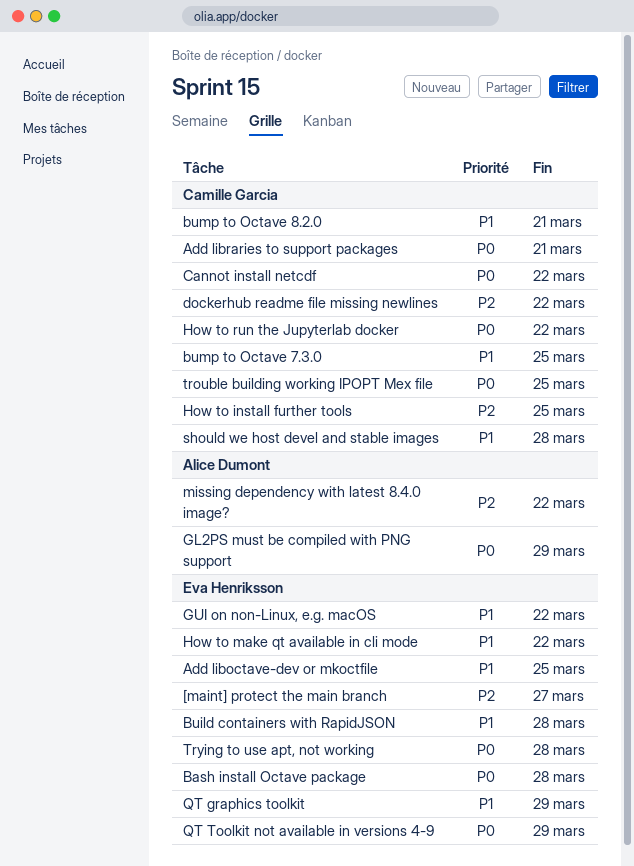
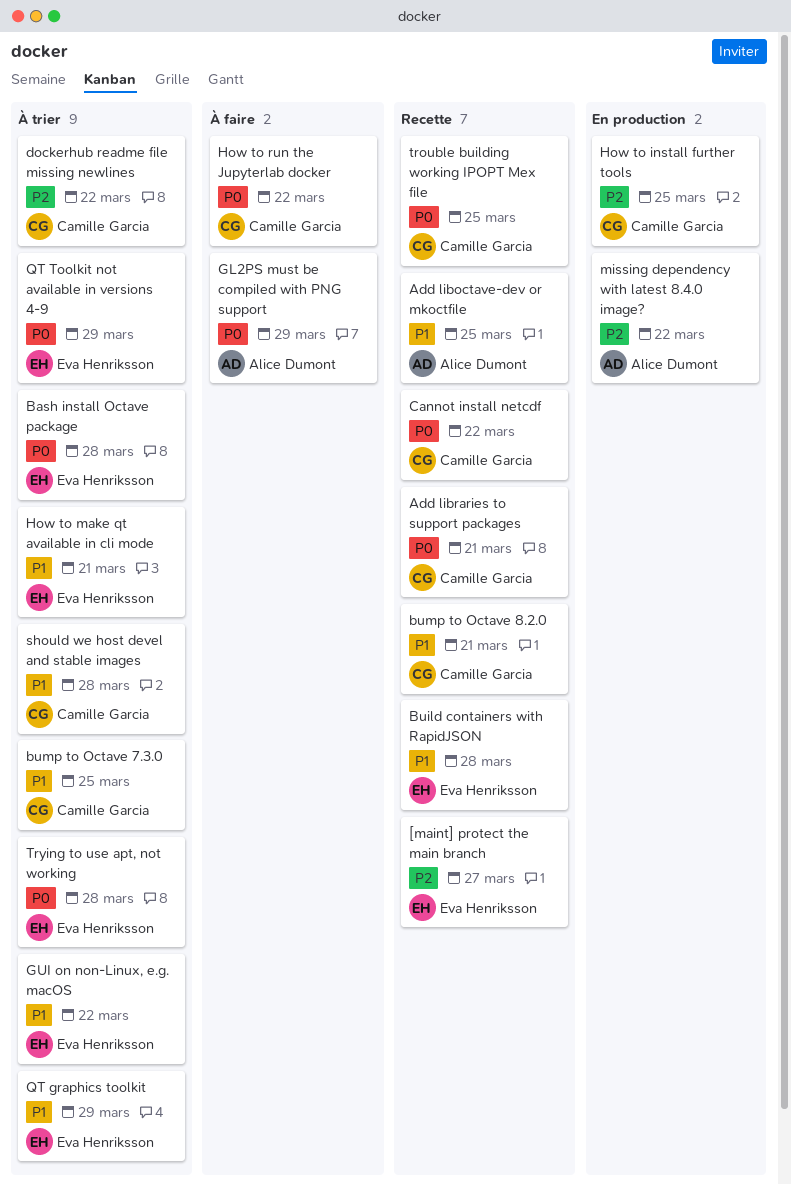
Add liboctave-dev or mkoctfile, owner: Eva Henriksson -> Alice Dumont
How to make qt available in cli mode, due: Mar 22 -> Mar 21

